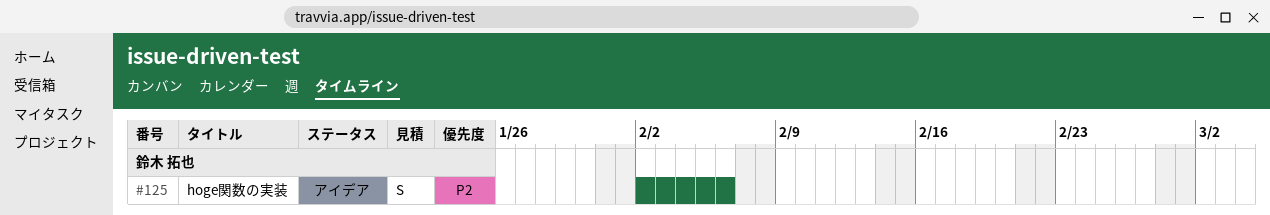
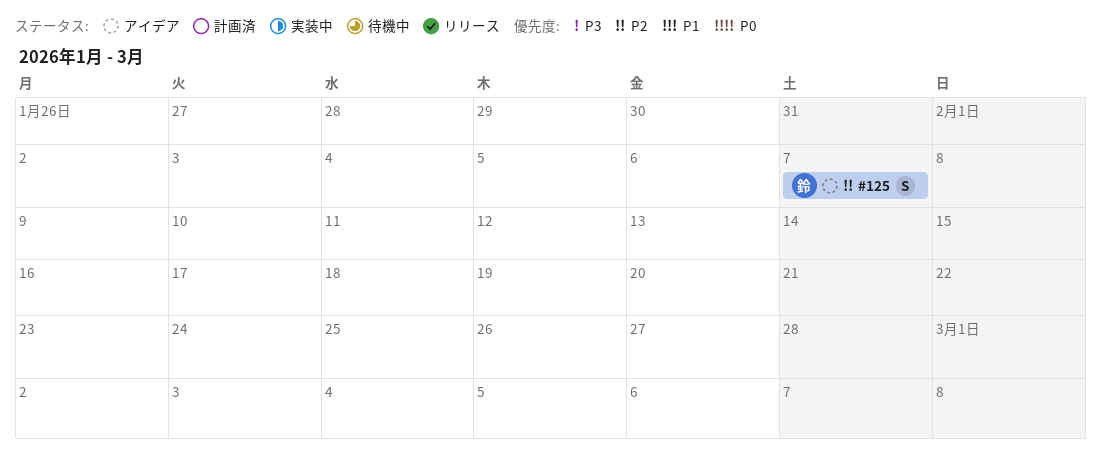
#125, start: Feb 2 -> Feb 7
#125, due: Feb 6 -> Feb 7

